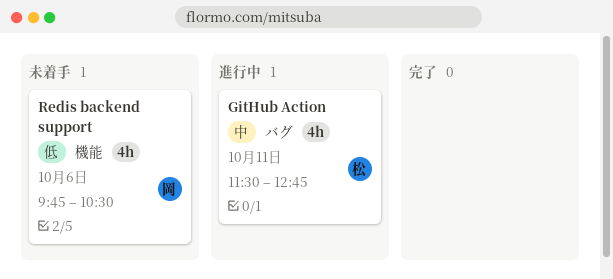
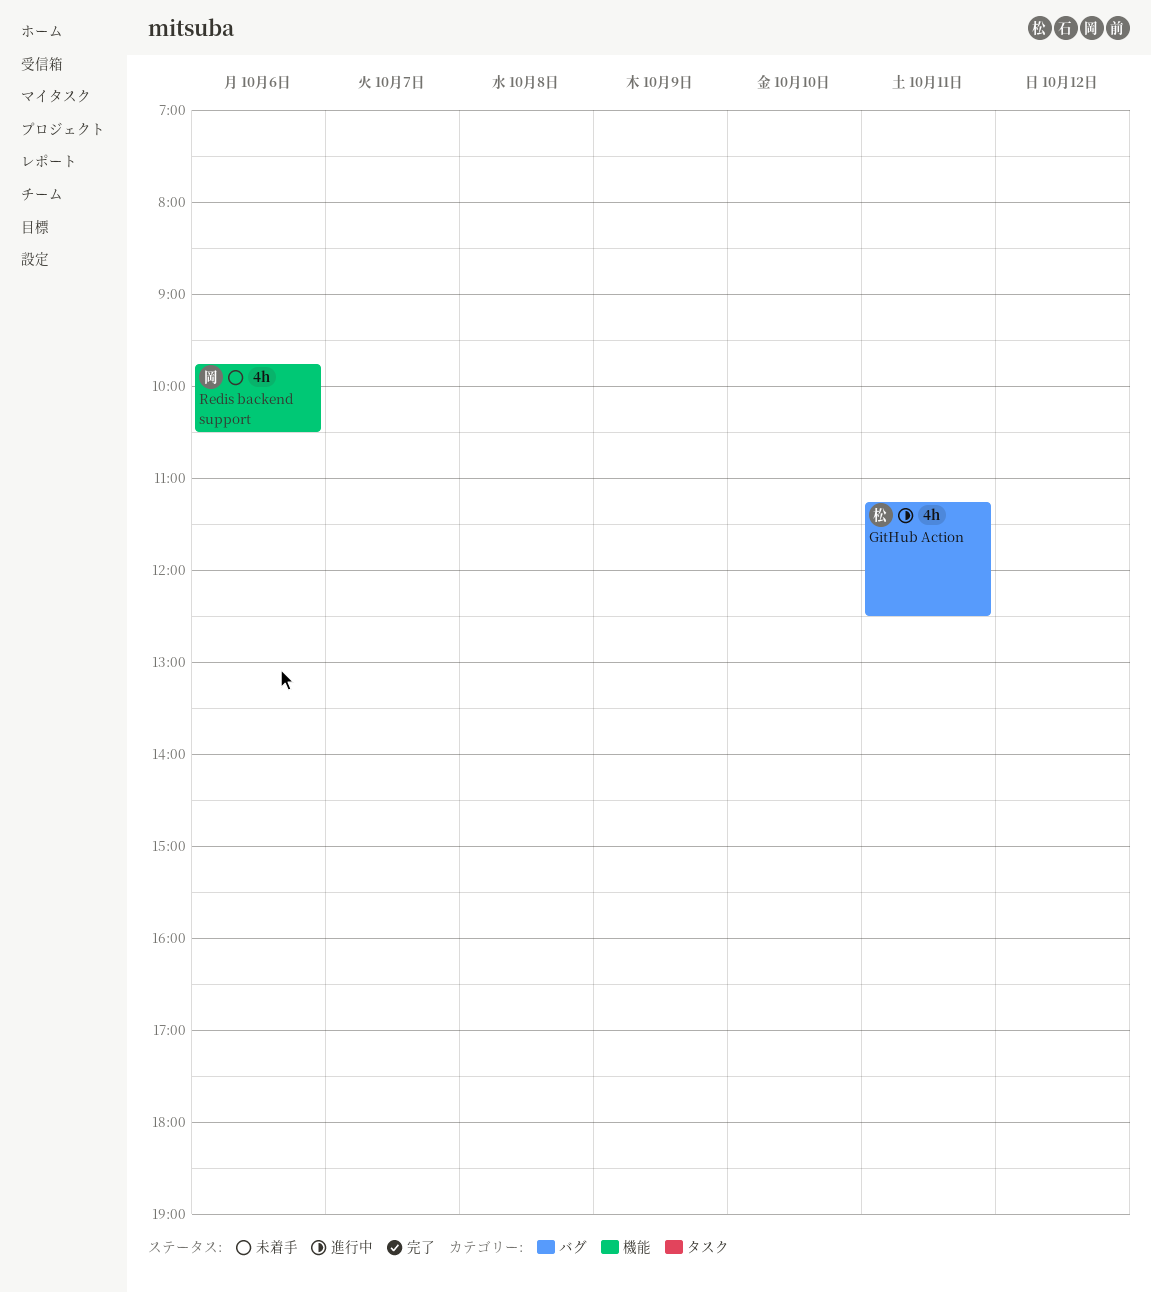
GitHub Action, begins: 11:30 -> 11:15
GitHub Action, ends: 12:45 -> 12:30

